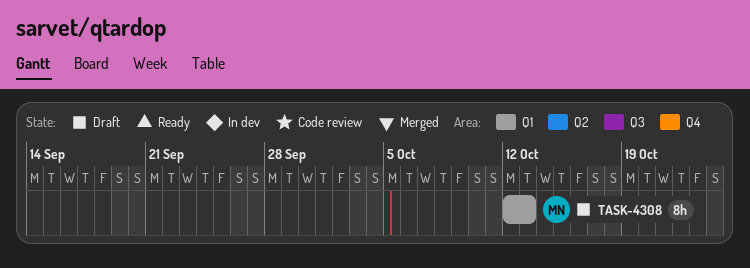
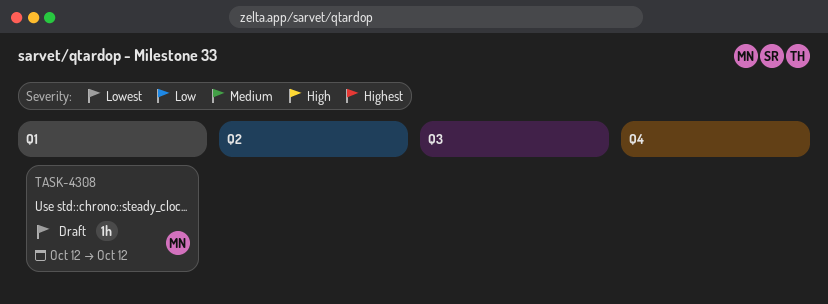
TASK-4308, estimate: 8h -> 1h
TASK-4308, due: Oct 13 -> Oct 12

